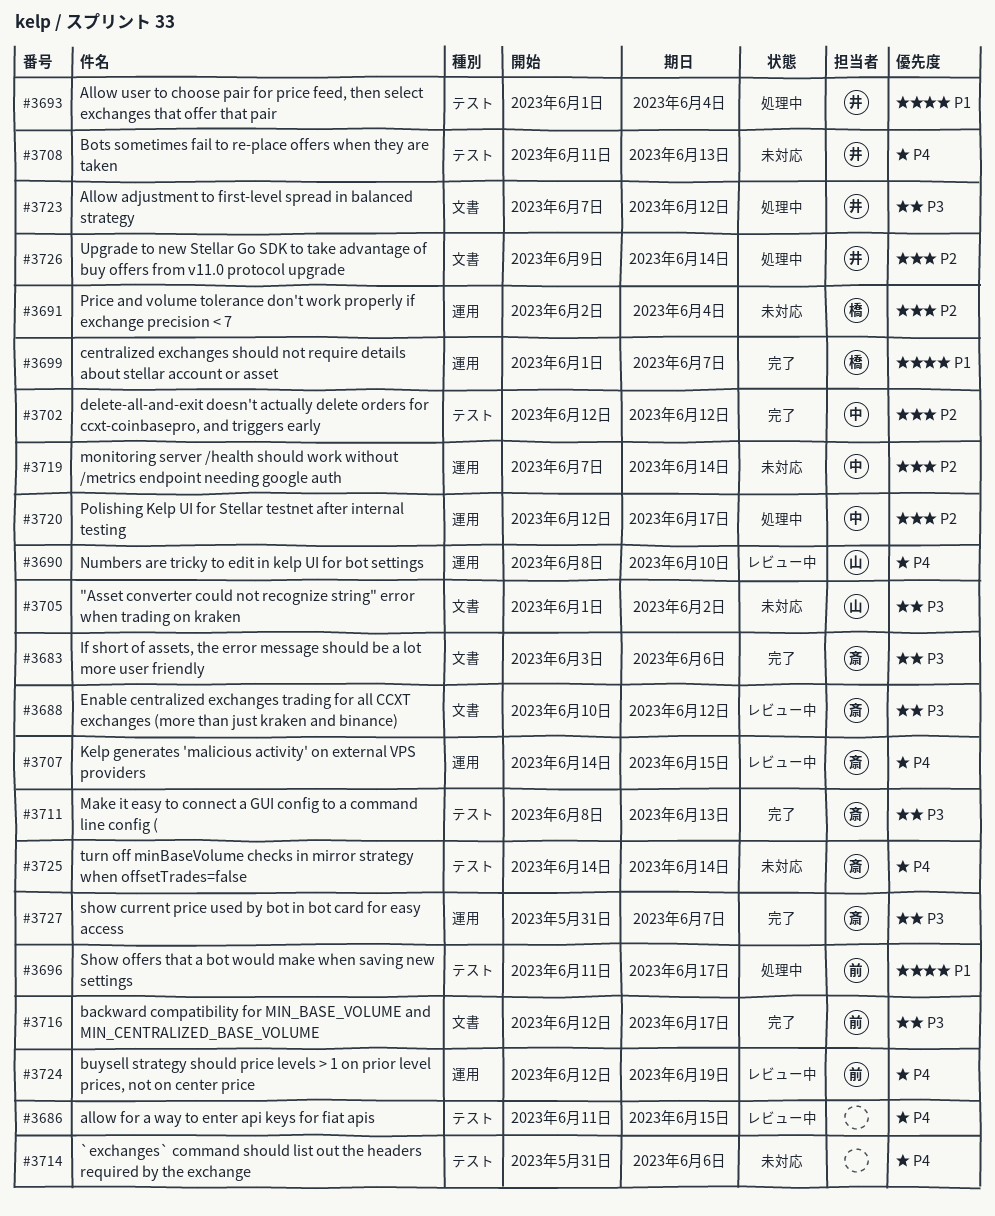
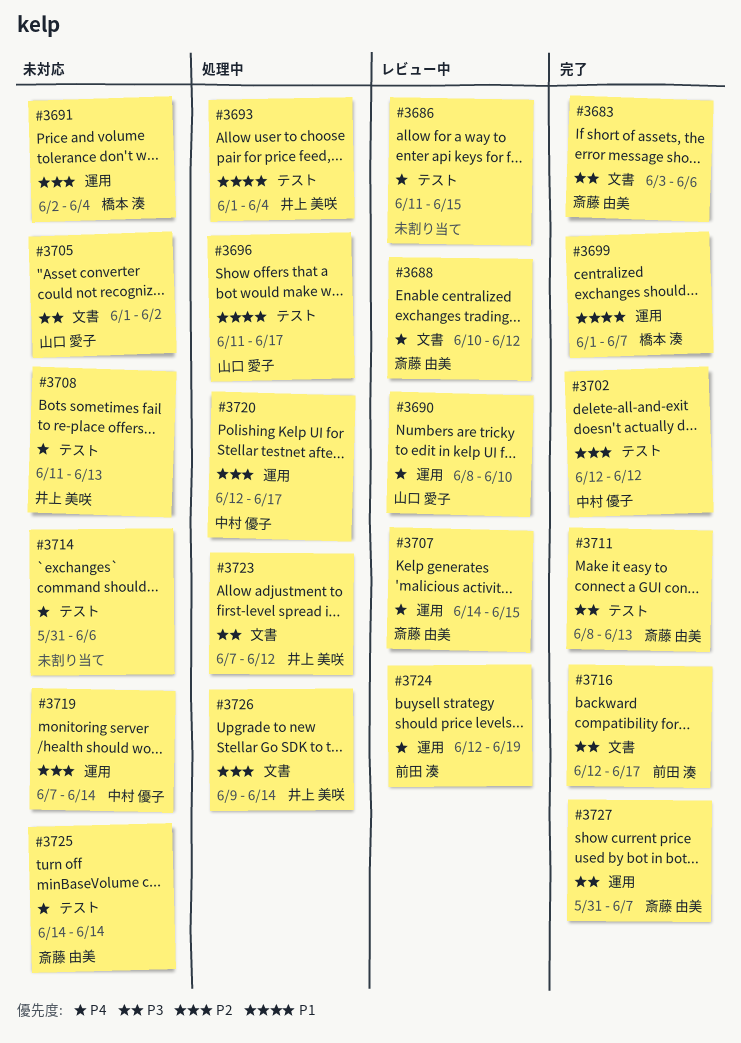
#3688, priority: P3 -> P4
#3696, owner: 前田 湊 -> 山口 愛子

